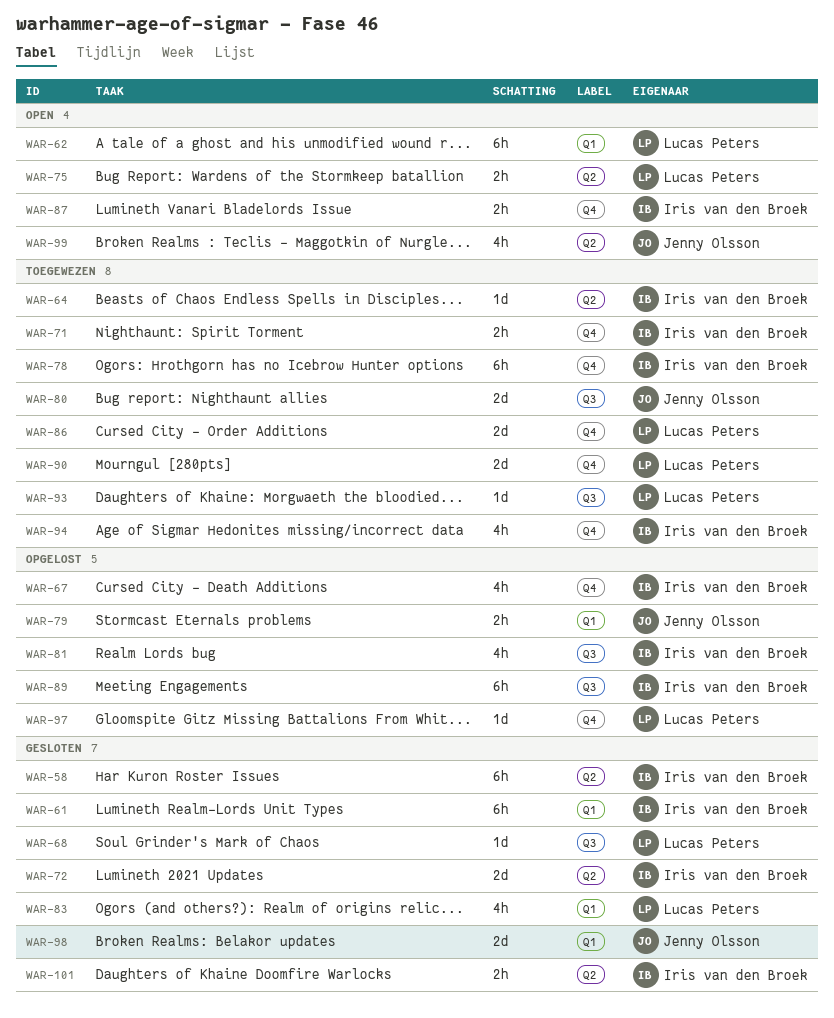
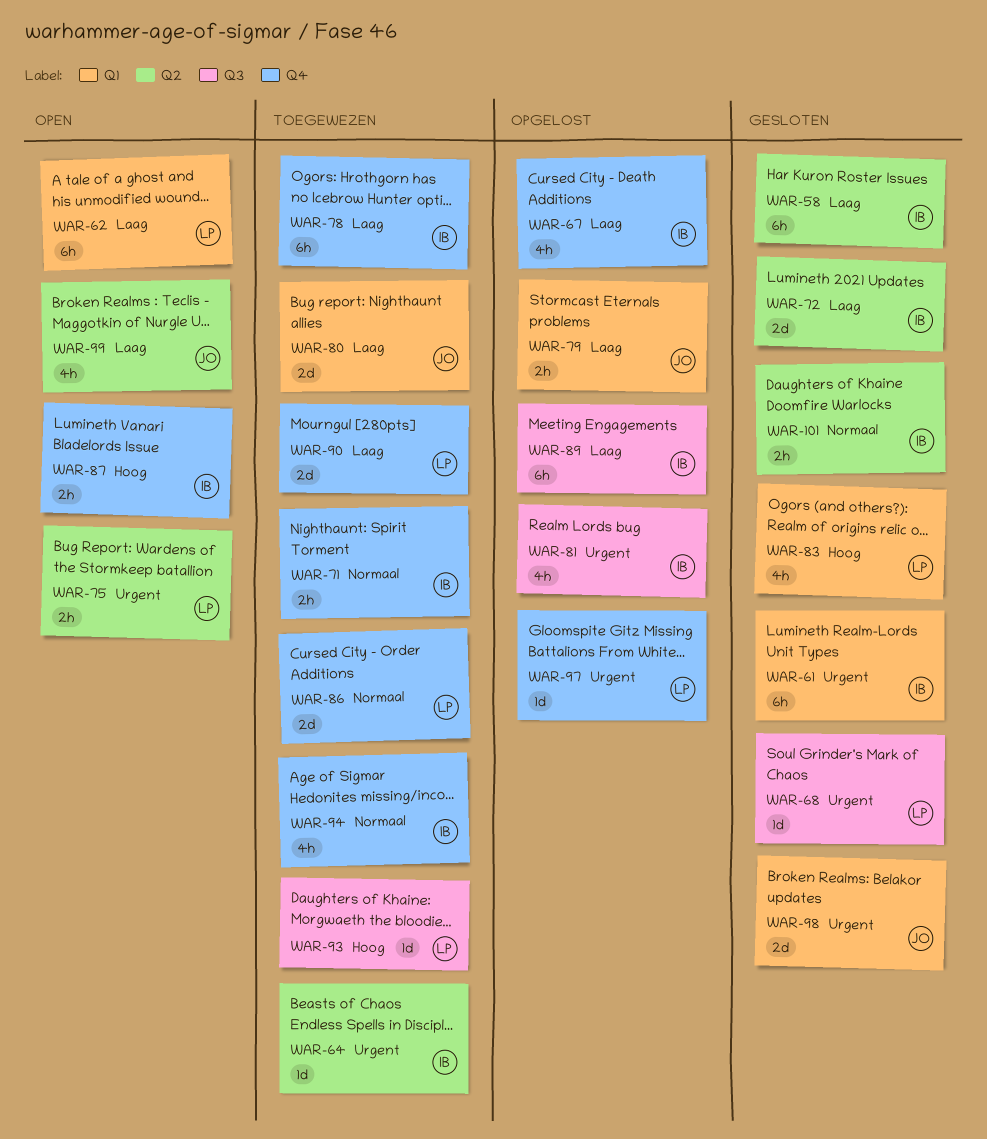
WAR-80, label: Q3 -> Q1

